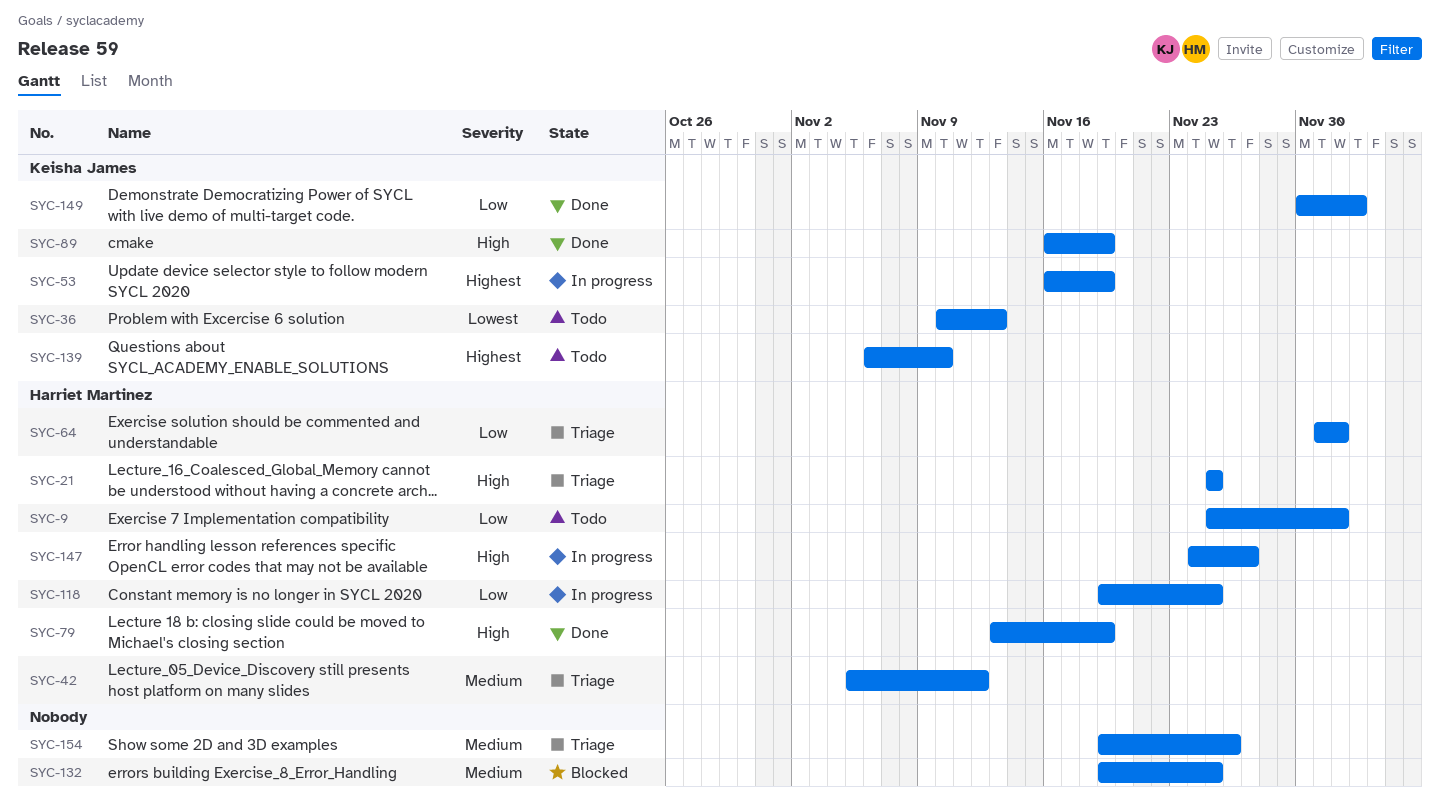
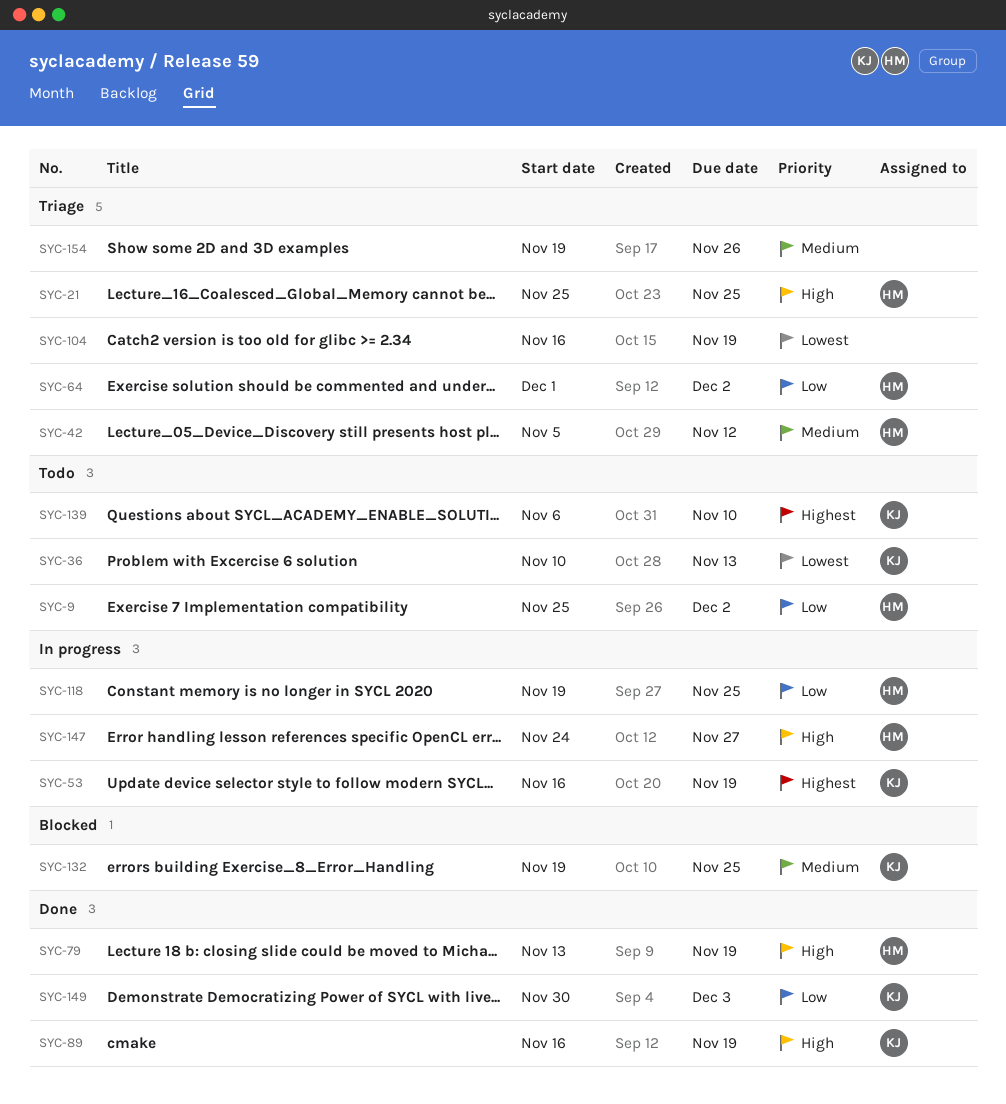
SYC-104: none -> present
SYC-132, owner: none -> Keisha James

